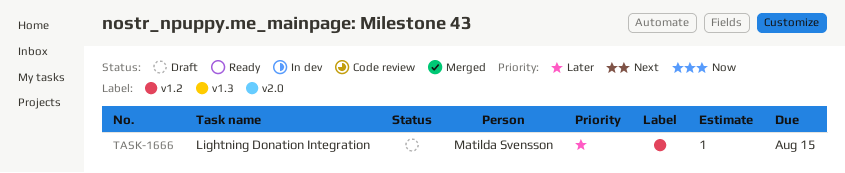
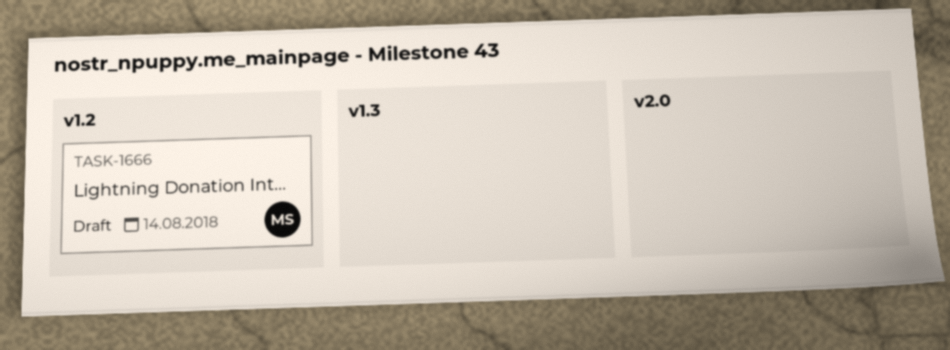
TASK-1666, due: Aug 15 -> Aug 14

